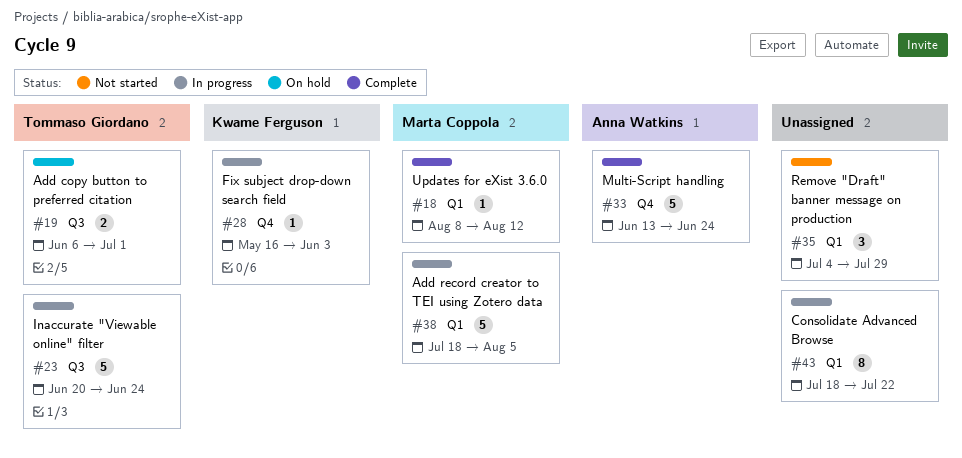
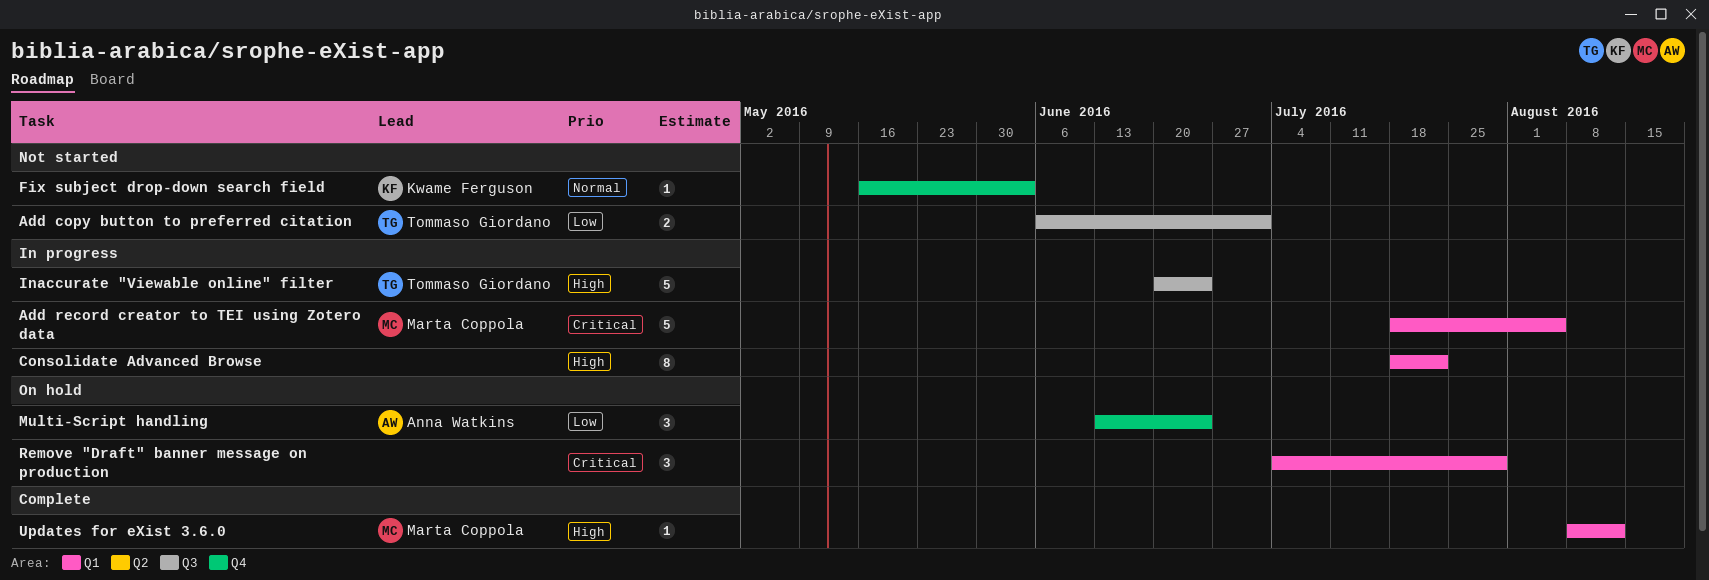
Add copy button to preferred citation, status: On hold -> Not started
Fix subject drop-down search field, status: In progress -> Not started
Multi-Script handling, status: Complete -> On hold
Multi-Script handling, estimate: 5 -> 3
Remove "Draft" banner message on production, status: Not started -> On hold

